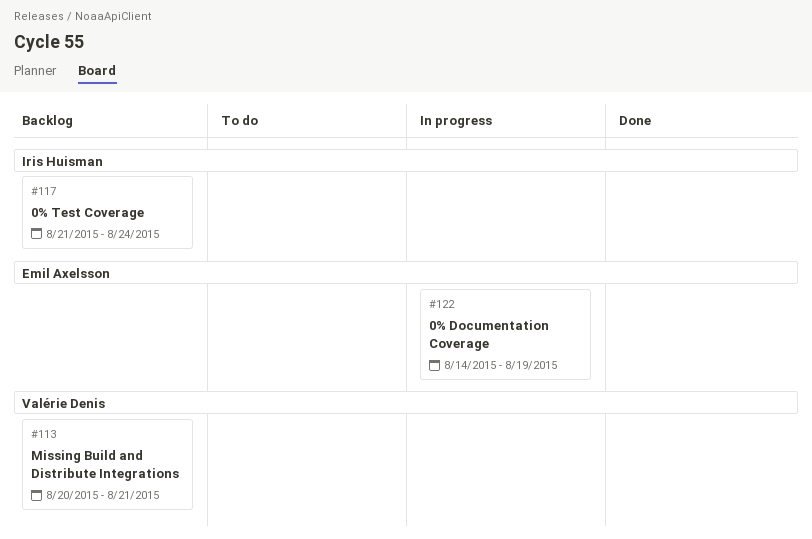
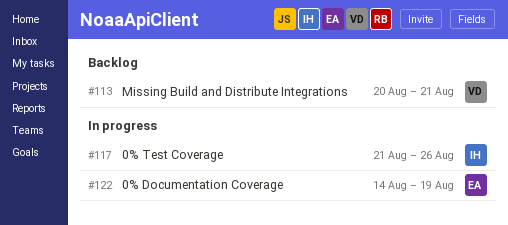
#117, status: Backlog -> In progress
#117, due: Aug 24 -> Aug 26

